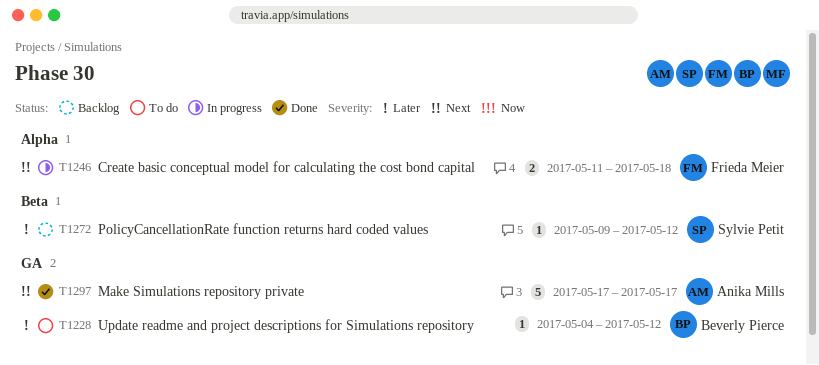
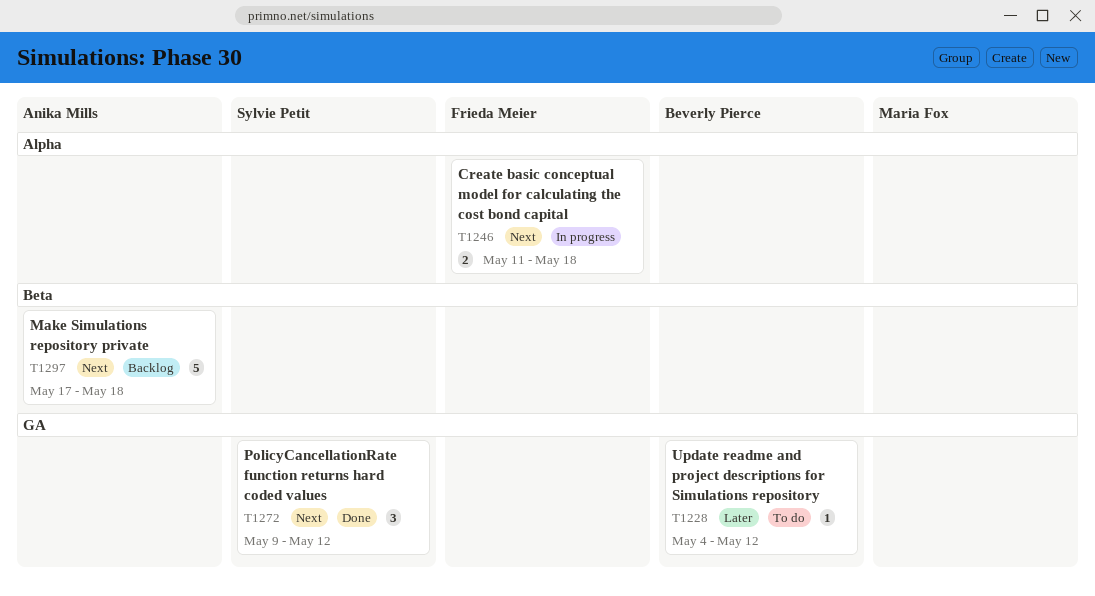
T1272, status: Backlog -> Done
T1272, priority: Later -> Next
T1272, label: Beta -> GA
T1272, estimate: 1 -> 3
T1297, status: Done -> Backlog
T1297, label: GA -> Beta
T1297, due: May 17 -> May 18

